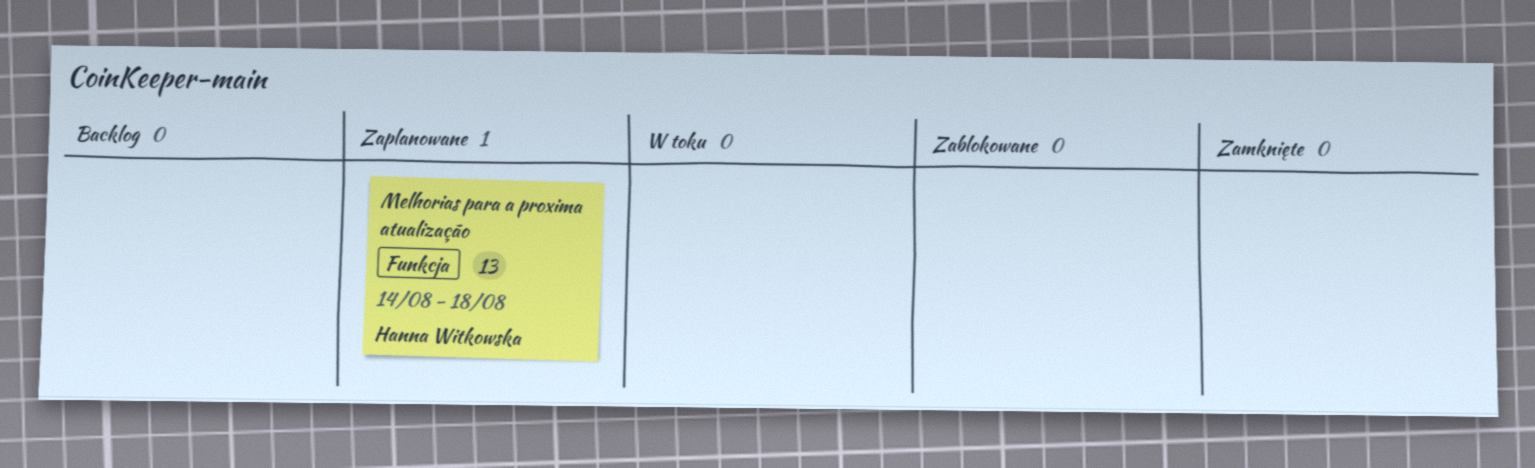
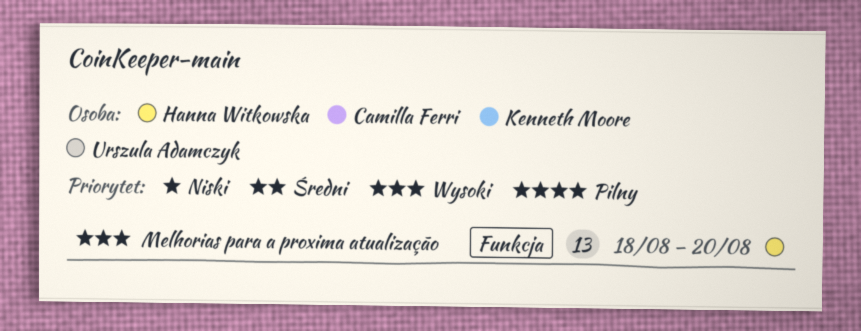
Melhorias para a proxima atualização, start: Aug 14 -> Aug 18
Melhorias para a proxima atualização, due: Aug 18 -> Aug 20

